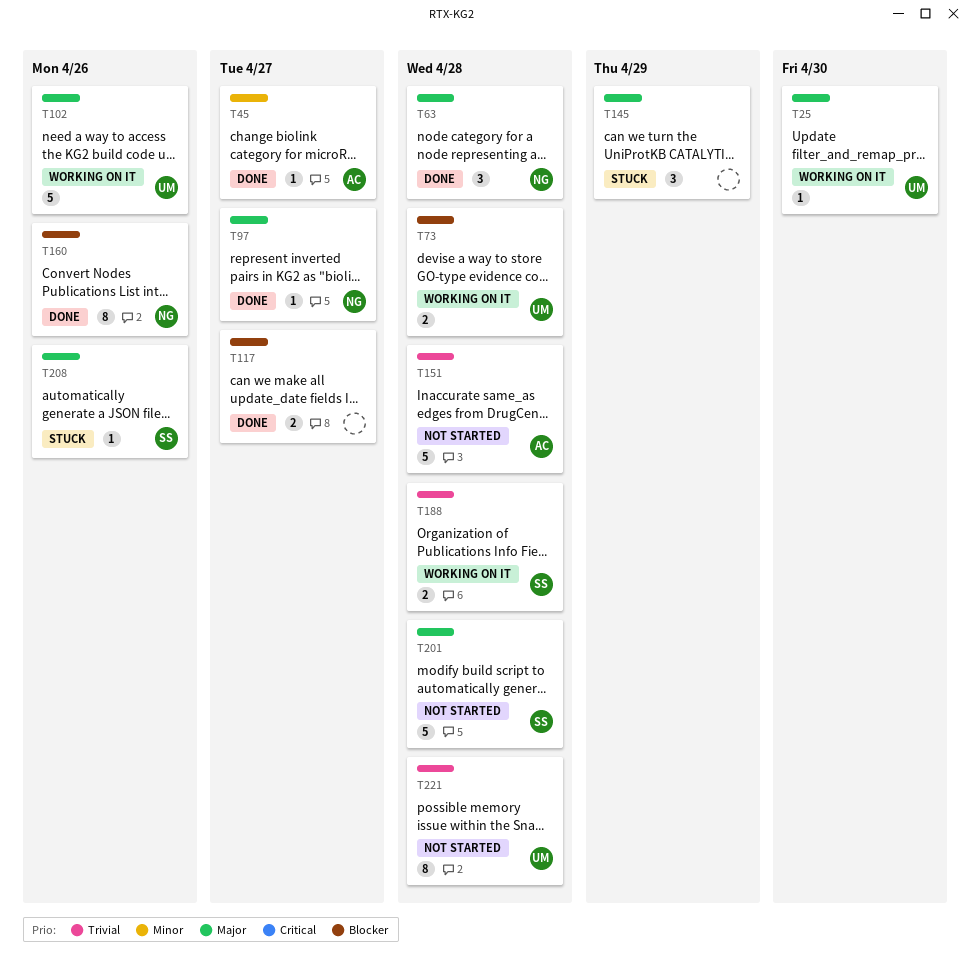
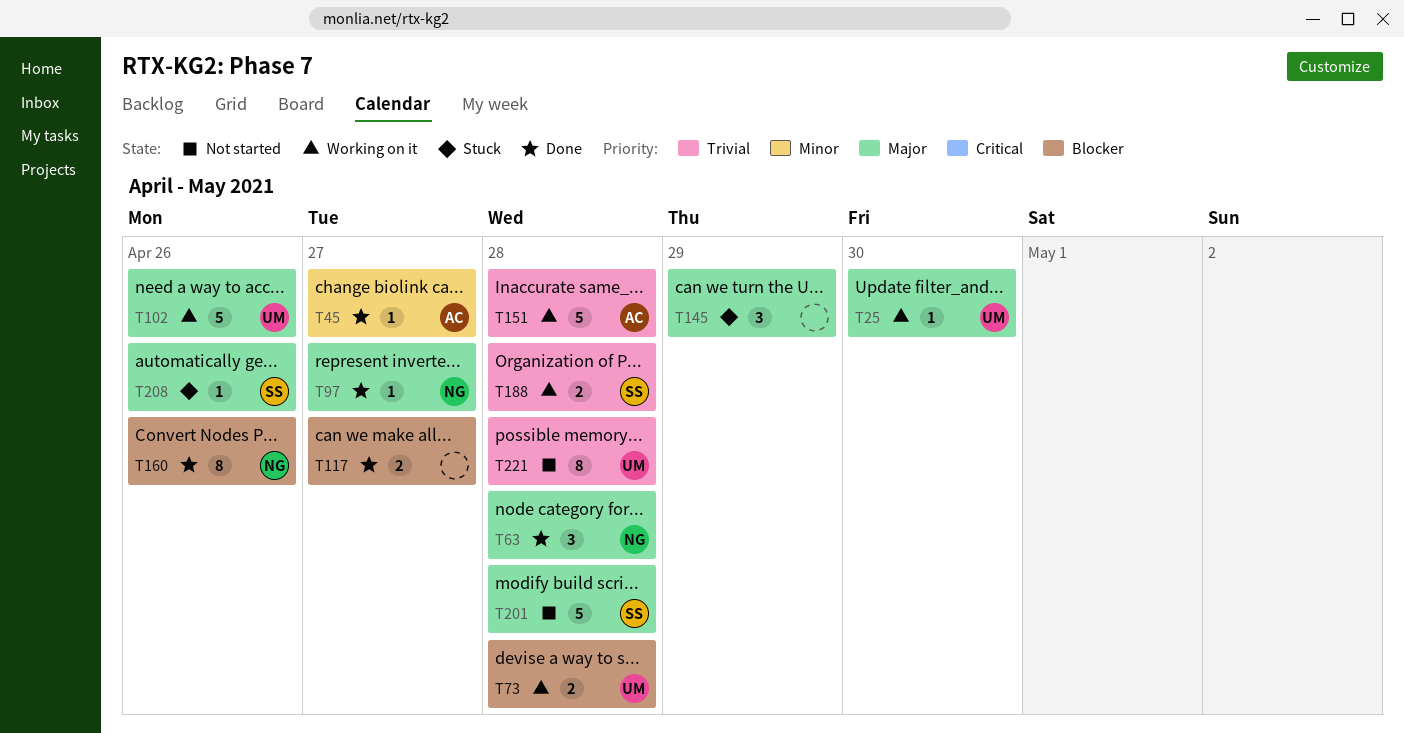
T151, status: Not started -> Working on it

